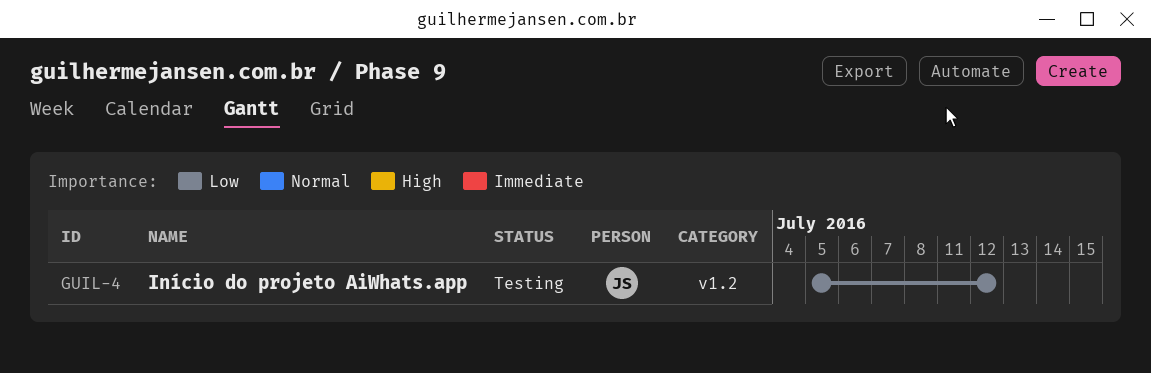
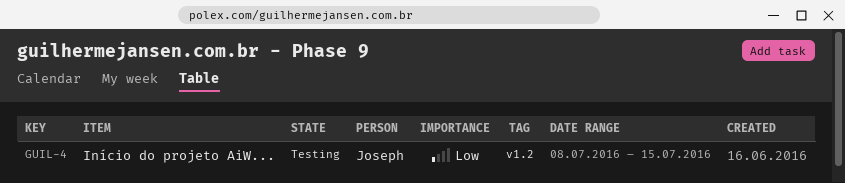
GUIL-4, start: Jul 5 -> Jul 8
GUIL-4, due: Jul 12 -> Jul 15

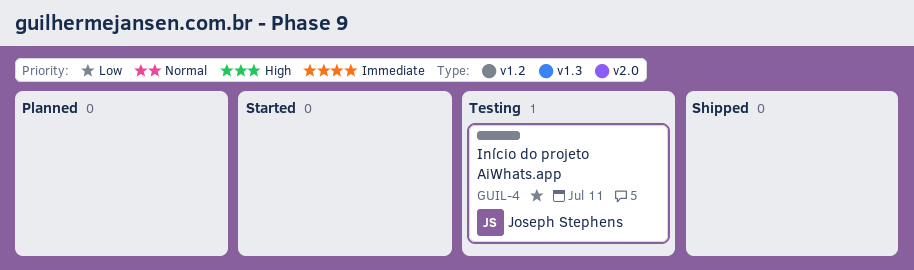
GUIL-4, due: Jul 15 -> Jul 11

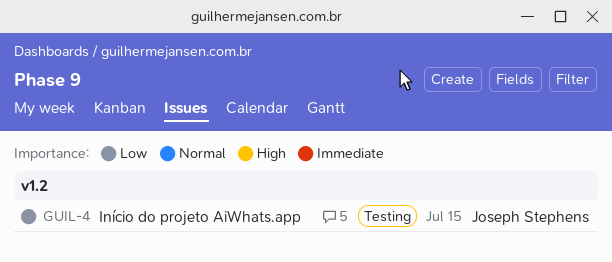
GUIL-4, due: Jul 11 -> Jul 15

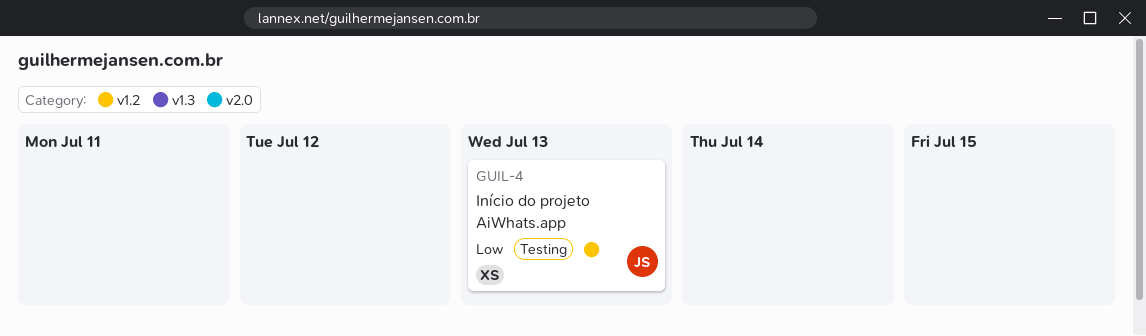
GUIL-4, due: Jul 15 -> Jul 13

